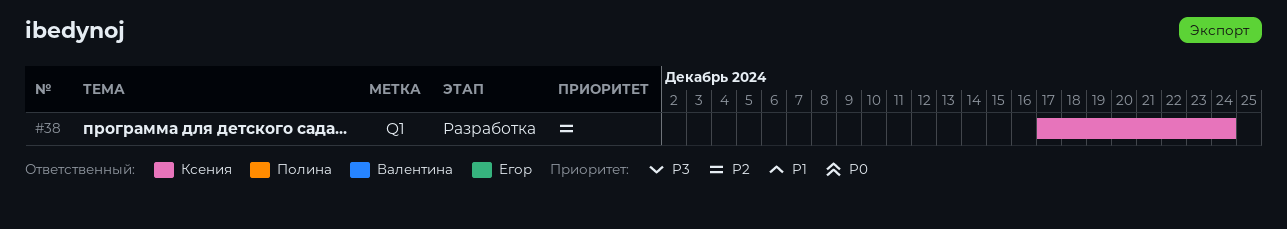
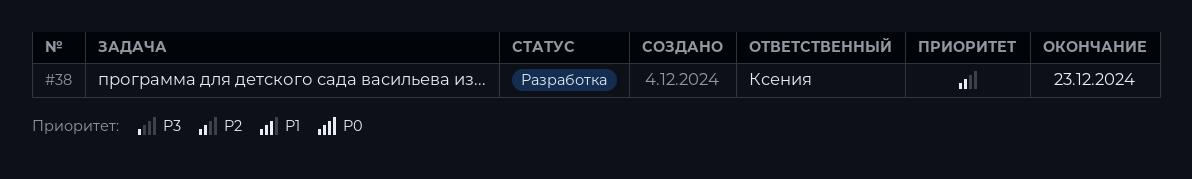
#38, due: Dec 24 -> Dec 23

